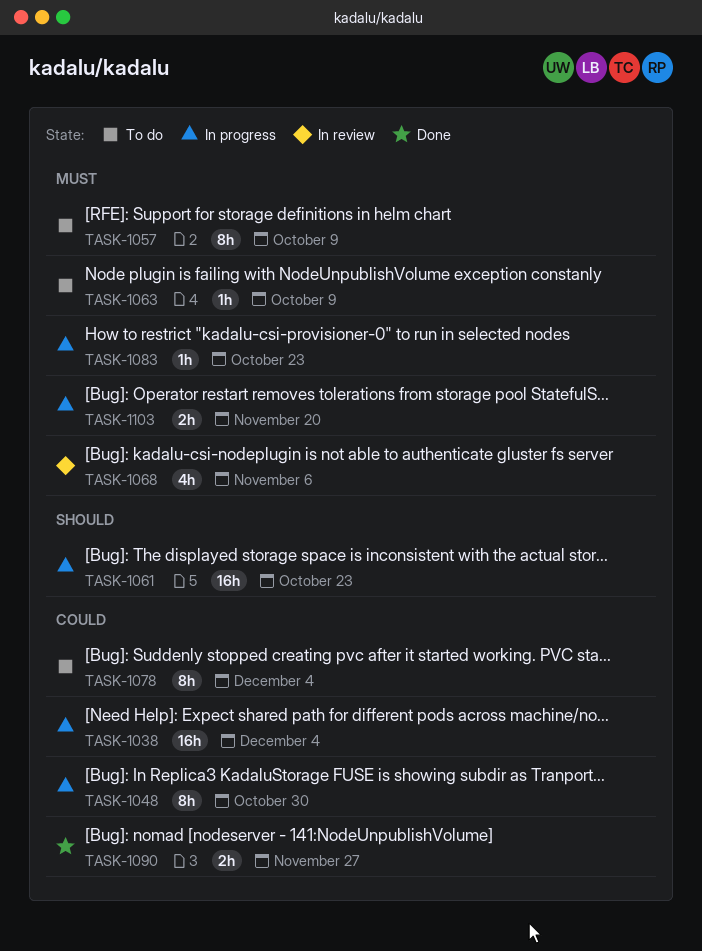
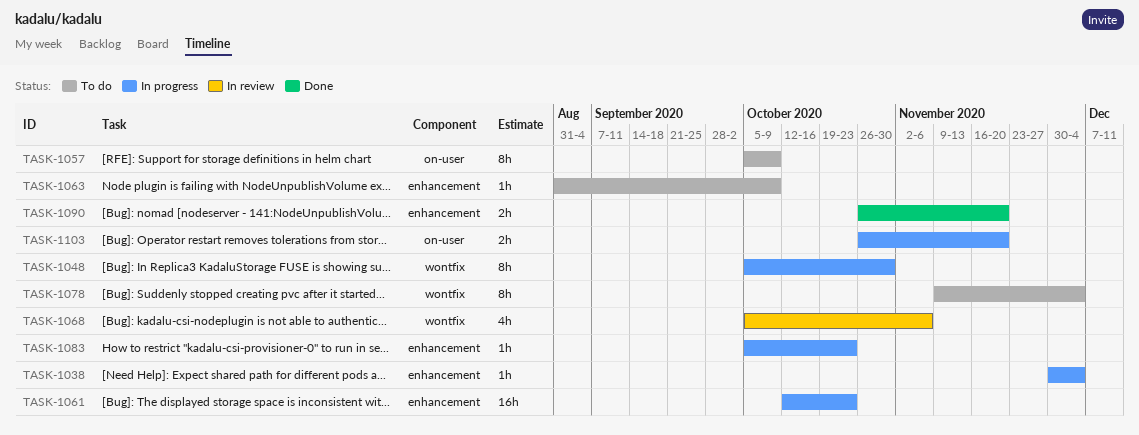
TASK-1038, estimate: 16h -> 1h
TASK-1090, due: Nov 27 -> Nov 20

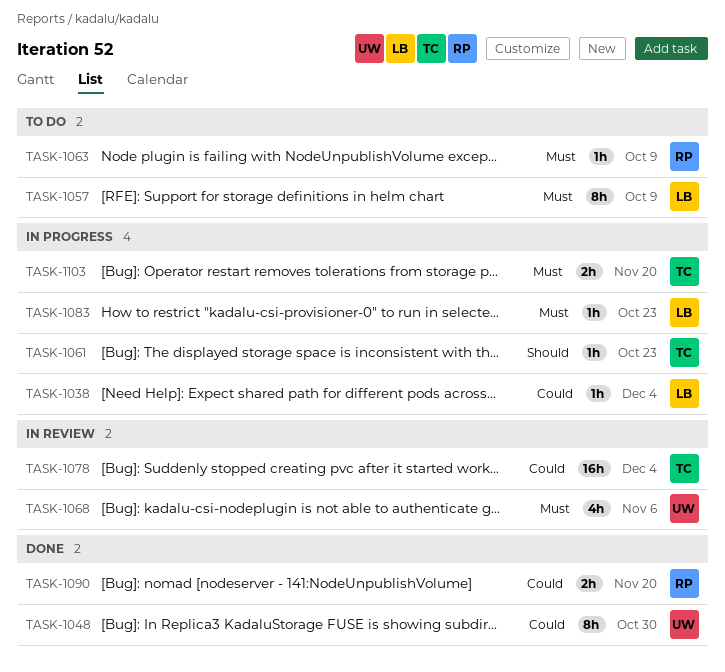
TASK-1048, status: In progress -> Done
TASK-1061, estimate: 16h -> 1h
TASK-1078, status: To do -> In review
TASK-1078, estimate: 8h -> 16h

